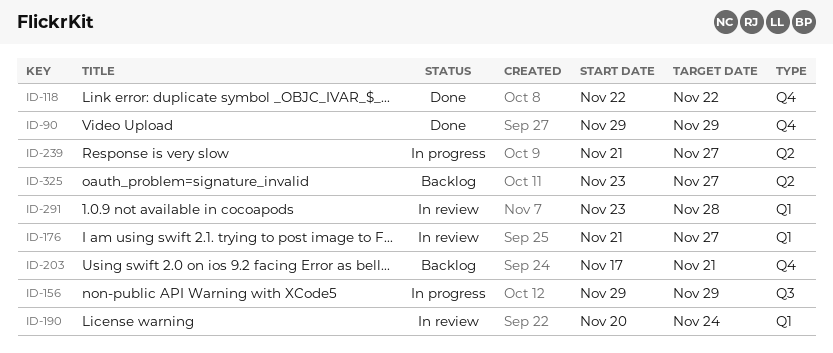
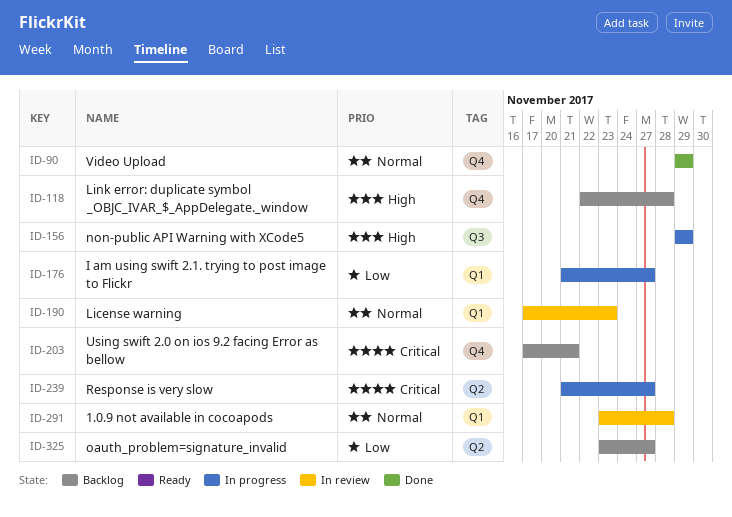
ID-118, status: Done -> Backlog
ID-118, due: Nov 22 -> Nov 28
ID-176, status: In review -> In progress
ID-190, start: Nov 20 -> Nov 17
ID-190, due: Nov 24 -> Nov 23

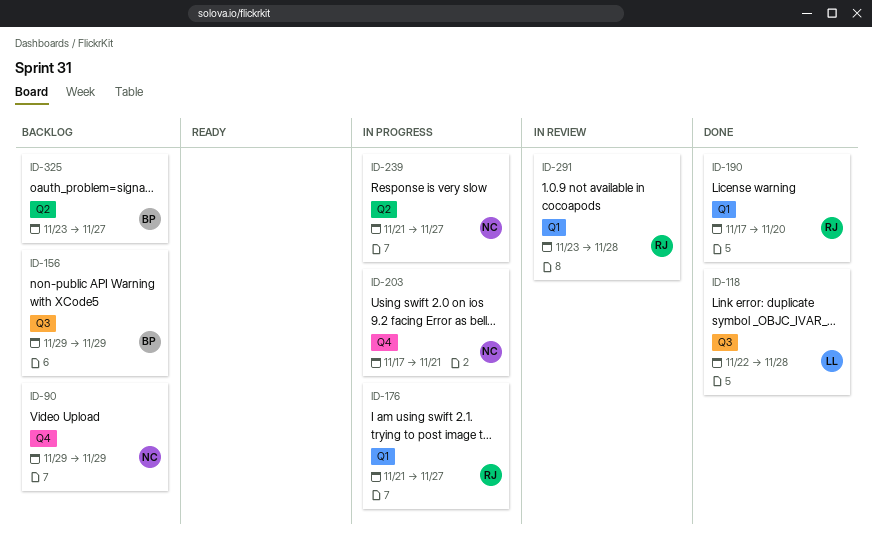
ID-90, status: Done -> Backlog
ID-118, status: Backlog -> Done
ID-118, label: Q4 -> Q3
ID-156, status: In progress -> Backlog
ID-190, status: In review -> Done
ID-190, due: Nov 23 -> Nov 20
ID-203, status: Backlog -> In progress

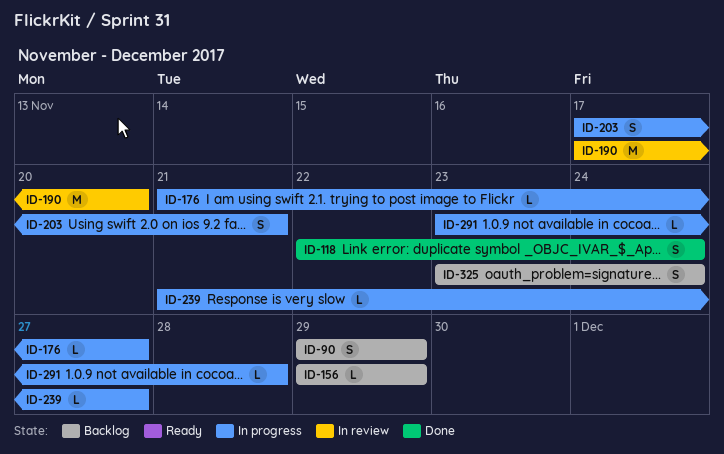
ID-118, due: Nov 28 -> Nov 24
ID-190, status: Done -> In review
ID-291, status: In review -> In progress
ID-325, due: Nov 27 -> Nov 24

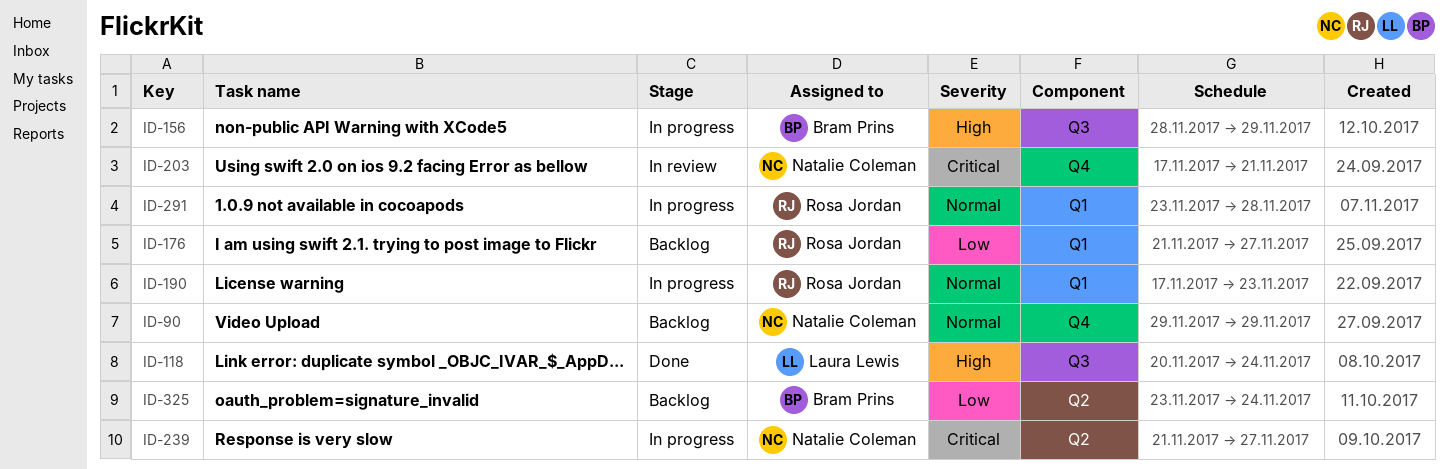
ID-118, start: Nov 22 -> Nov 20
ID-156, status: Backlog -> In progress
ID-156, start: Nov 29 -> Nov 28
ID-176, status: In progress -> Backlog
ID-190, status: In review -> In progress
ID-190, due: Nov 20 -> Nov 23
ID-203, status: In progress -> In review

